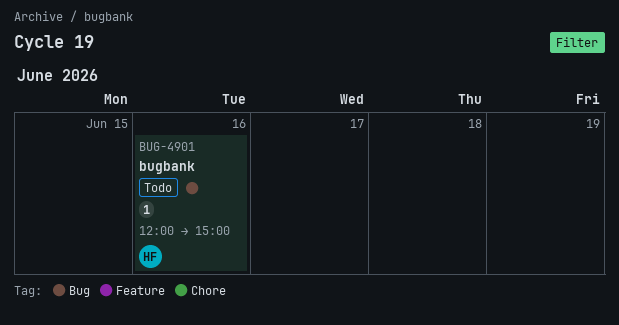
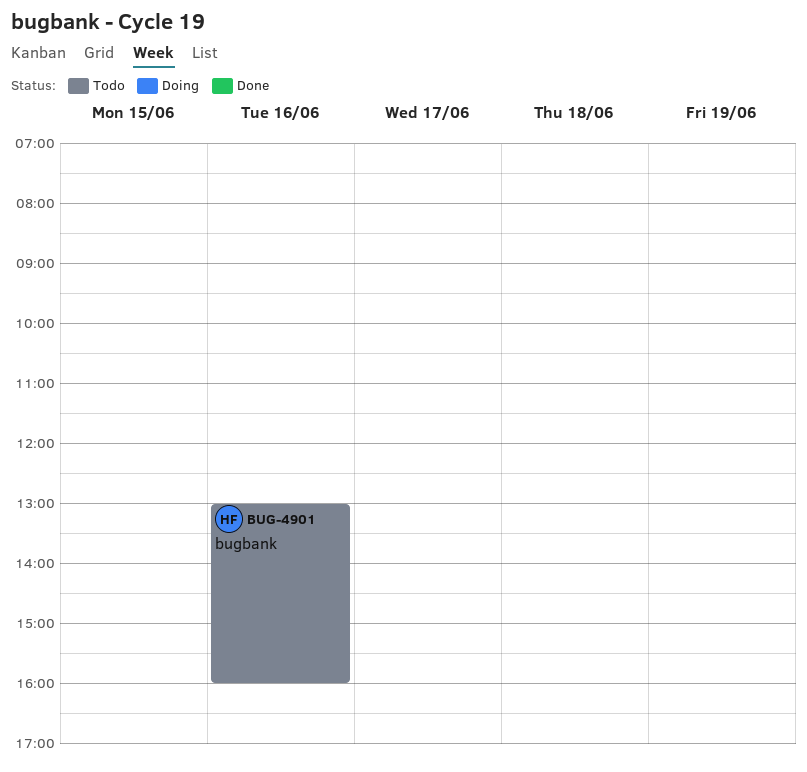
BUG-4901, begins: 12:00 -> 13:00
BUG-4901, ends: 15:00 -> 16:00

